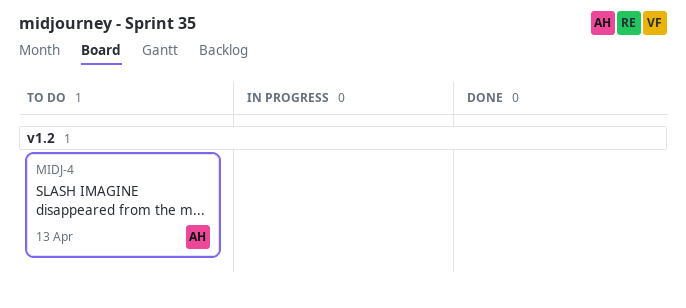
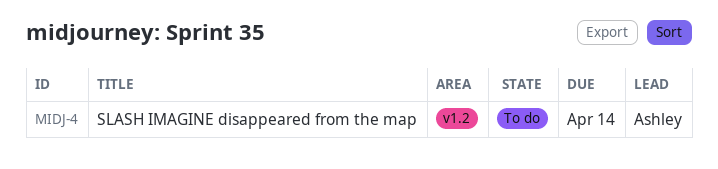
MIDJ-4, due: Apr 13 -> Apr 14

